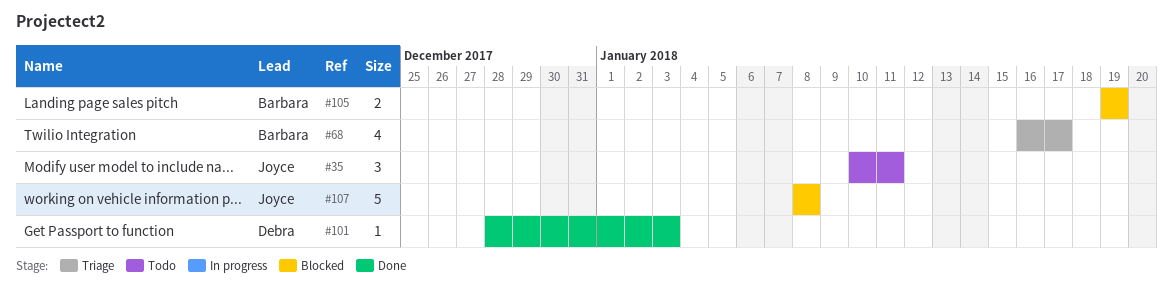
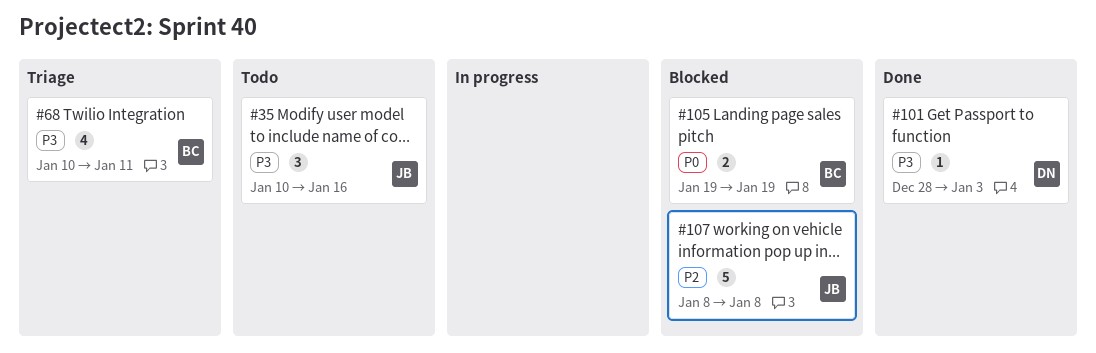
#35, due: Jan 11 -> Jan 16
#68, start: Jan 16 -> Jan 10
#68, due: Jan 17 -> Jan 11

